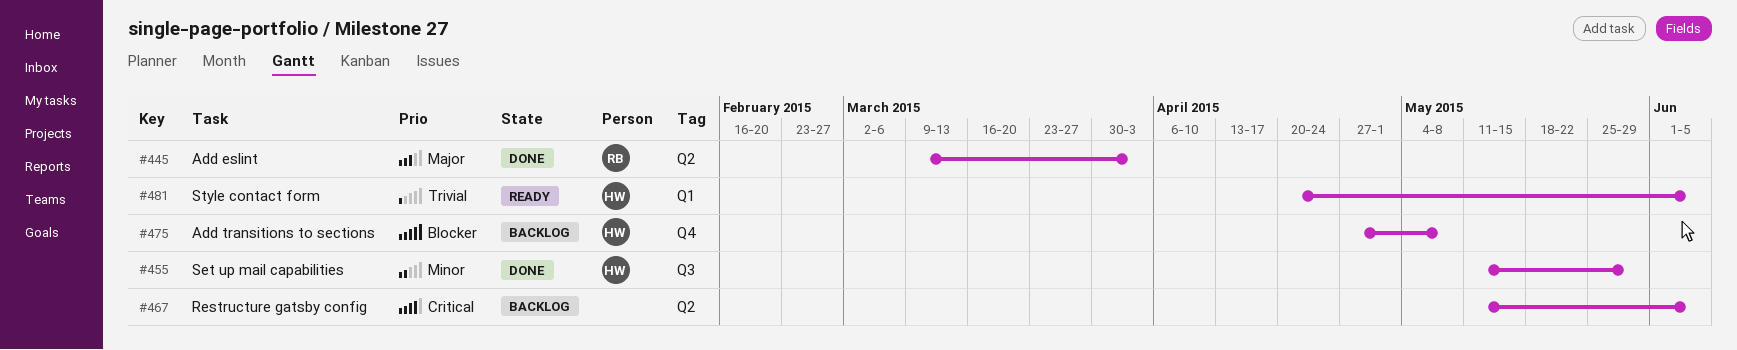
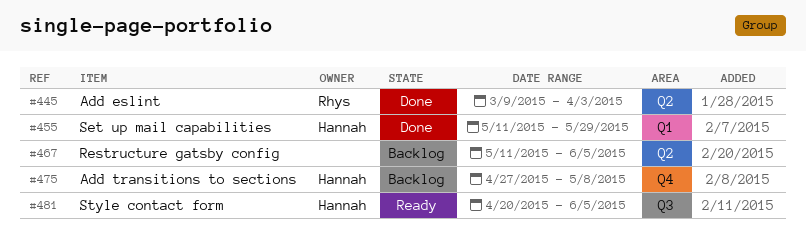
#455, label: Q3 -> Q1
#481, label: Q1 -> Q3

